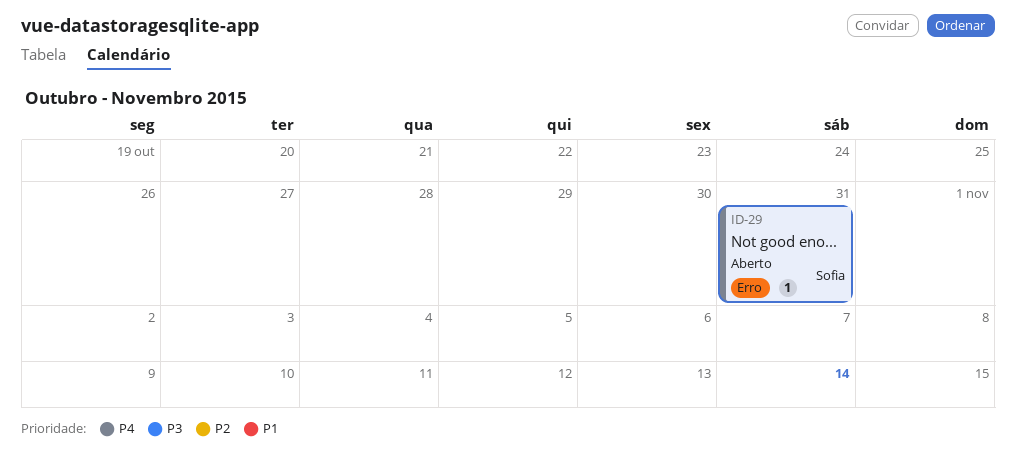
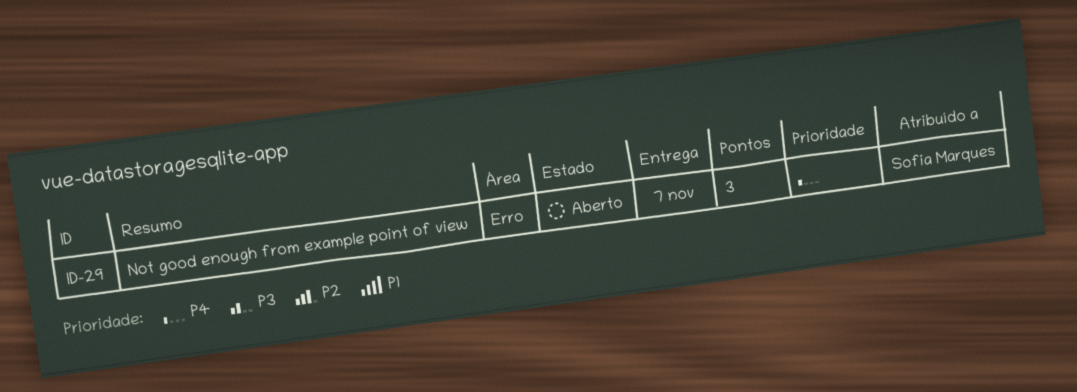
ID-29, estimate: 1 -> 3
ID-29, due: Oct 31 -> Nov 7

